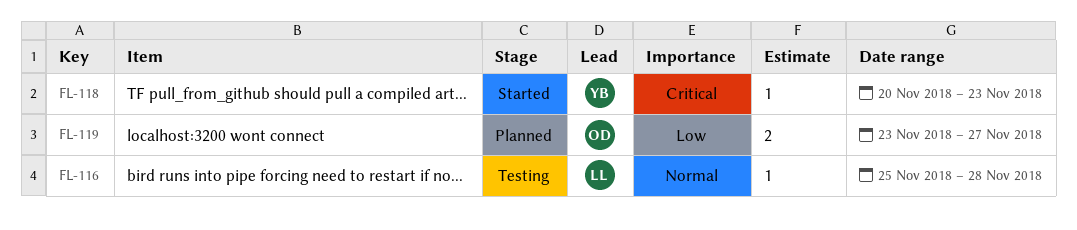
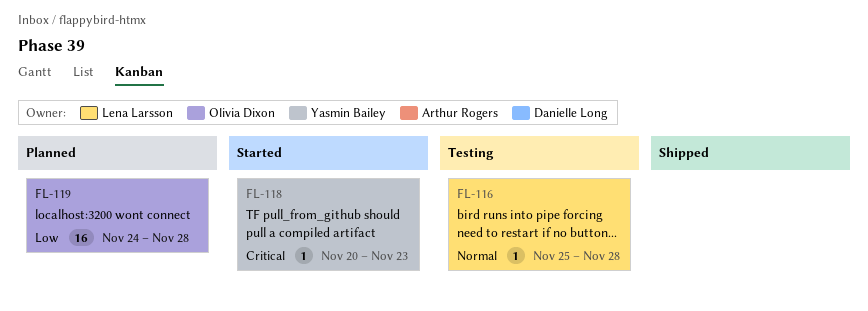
FL-119, estimate: 2 -> 16
FL-119, start: Nov 23 -> Nov 24
FL-119, due: Nov 27 -> Nov 28

